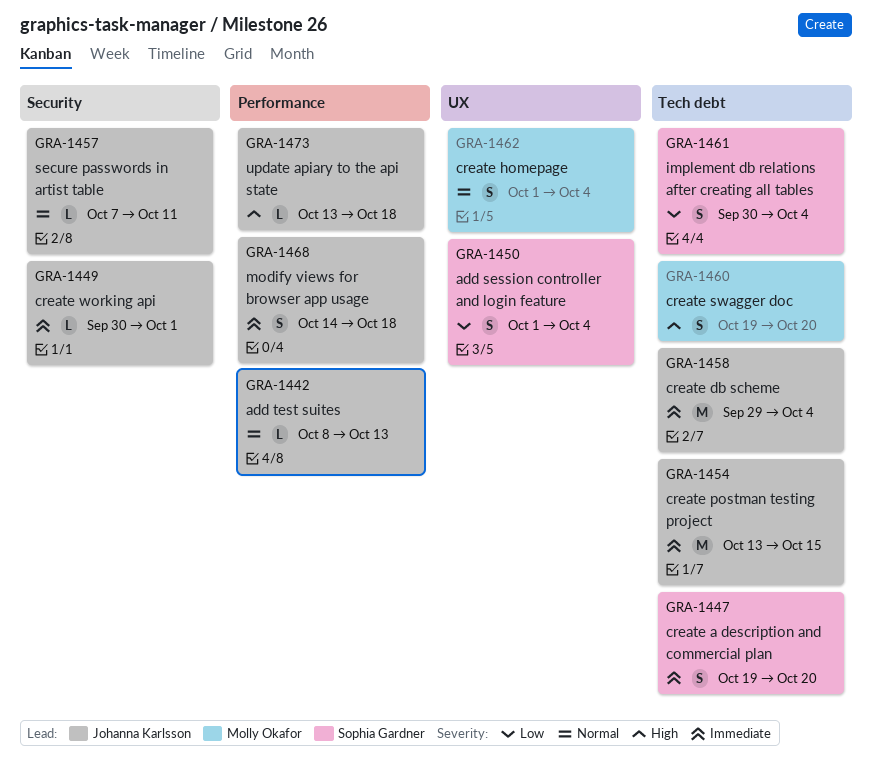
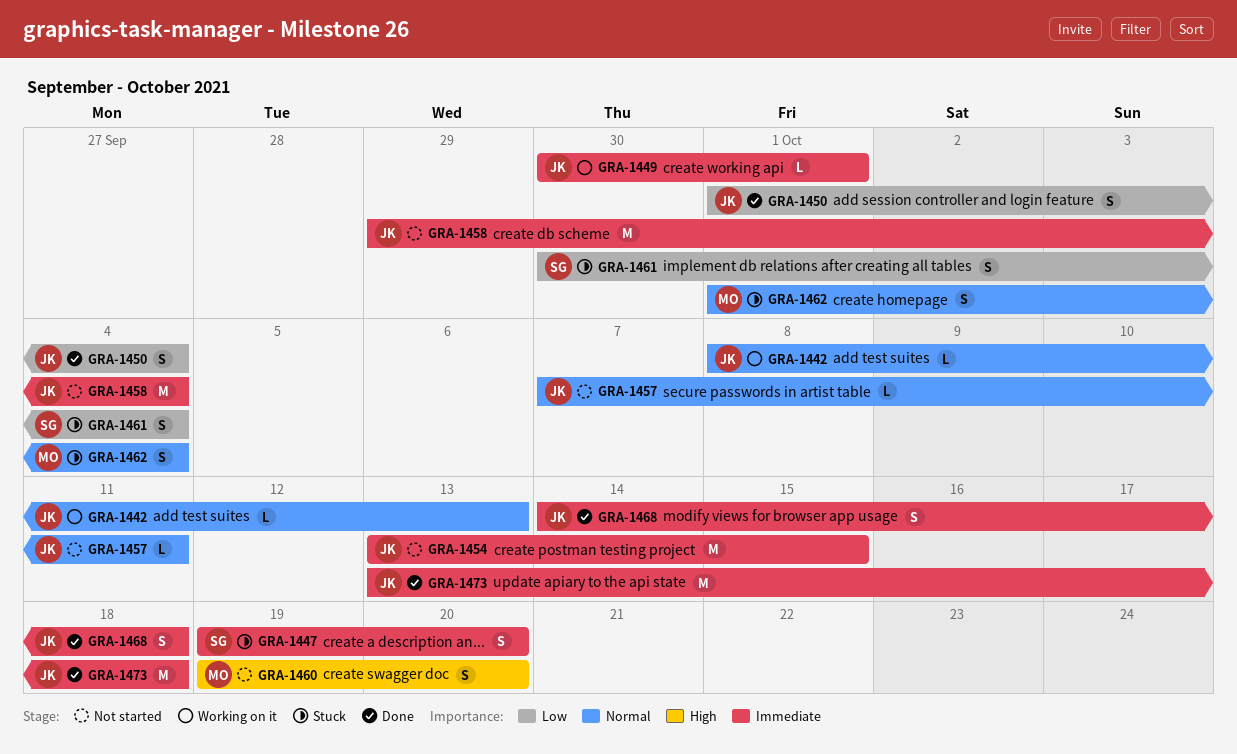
GRA-1450, owner: Sophia Gardner -> Johanna Karlsson
GRA-1473, priority: High -> Immediate
GRA-1473, estimate: L -> M

